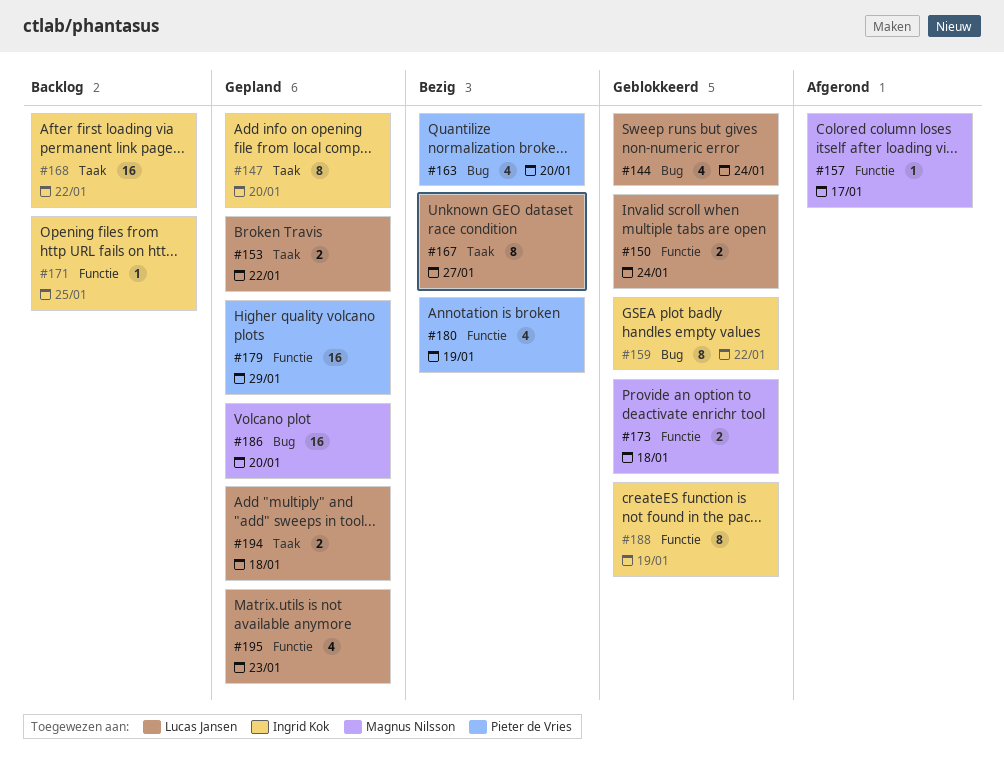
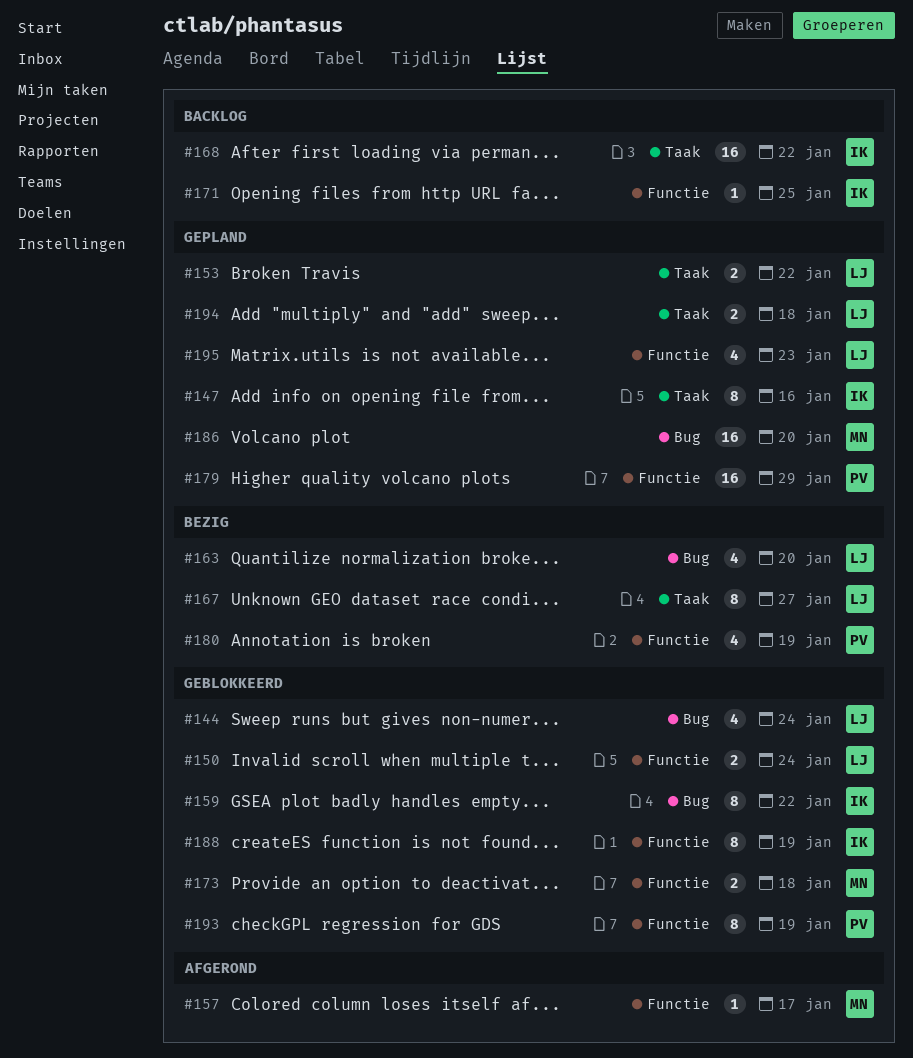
#147, due: Jan 20 -> Jan 16
#163, owner: Pieter de Vries -> Lucas Jansen
#193: none -> present

